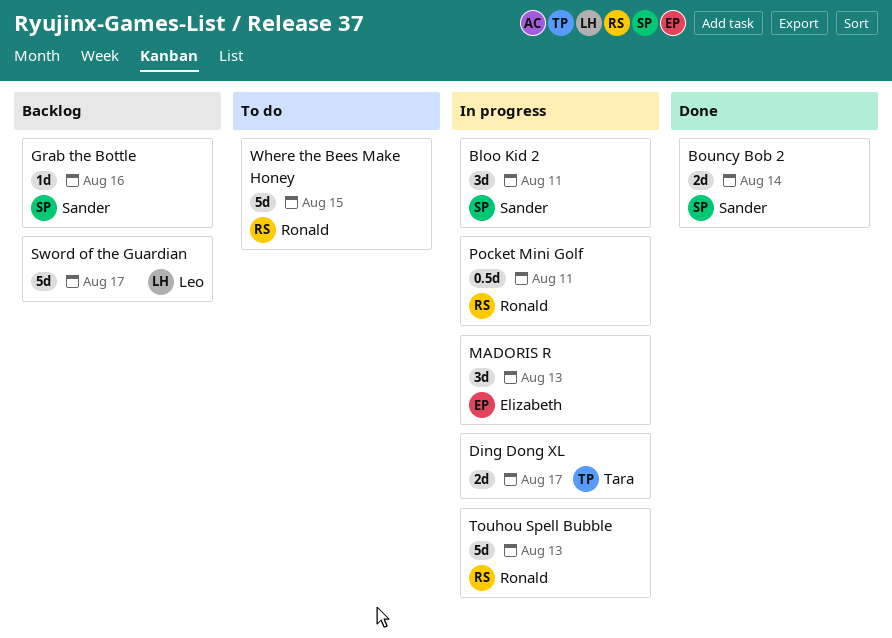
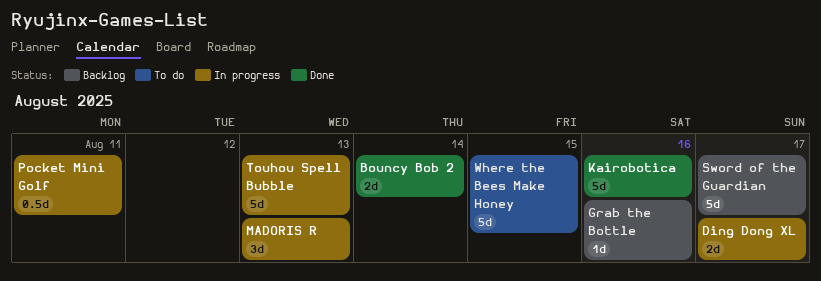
Bloo Kid 2: present -> none
Kairobotica: none -> present

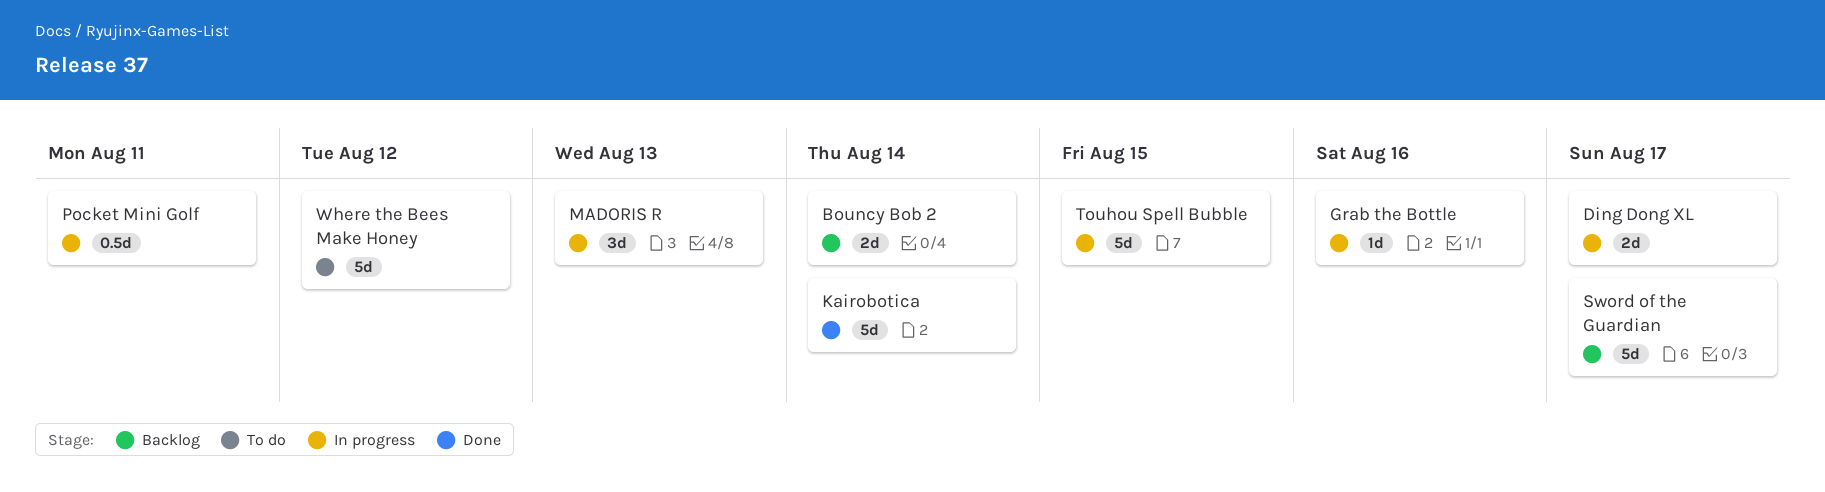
Bouncy Bob 2, status: Done -> Backlog
Grab the Bottle, status: Backlog -> In progress
Kairobotica, due: Aug 16 -> Aug 14
Touhou Spell Bubble, due: Aug 13 -> Aug 15
Where the Bees Make Honey, due: Aug 15 -> Aug 12

